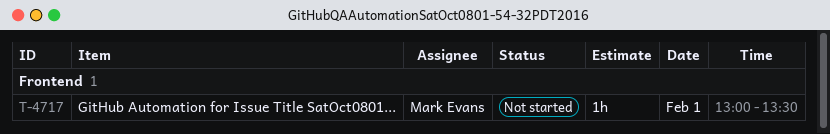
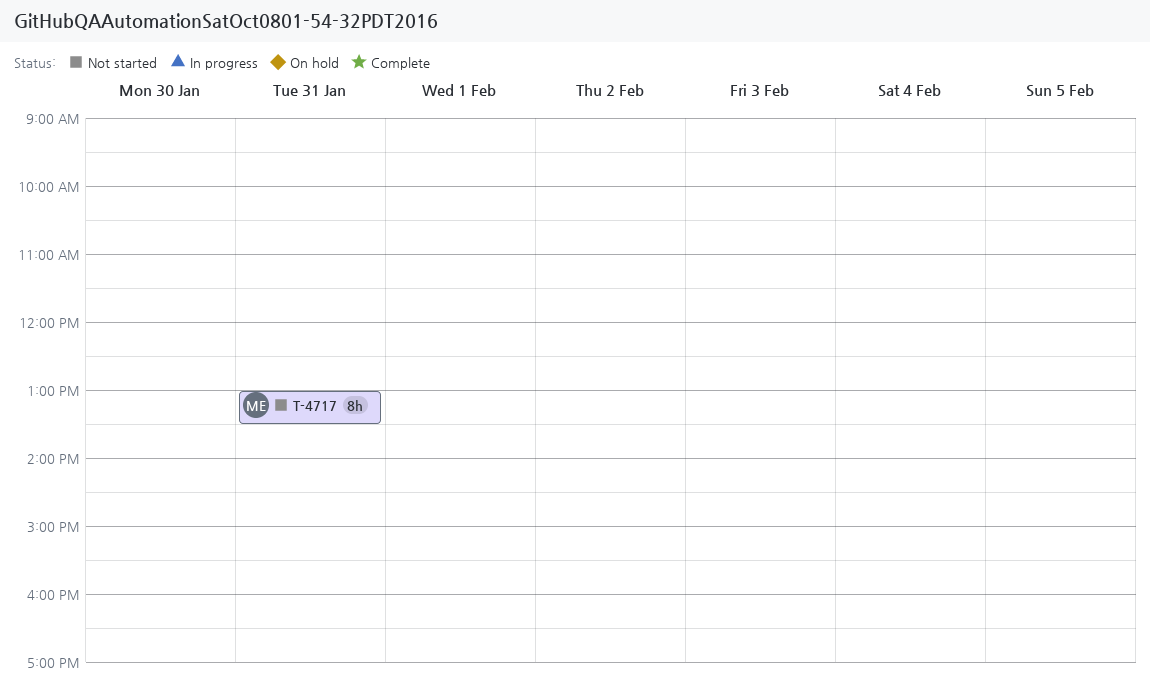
T-4717, estimate: 1h -> 8h
T-4717, day: Feb 1 -> Jan 31

